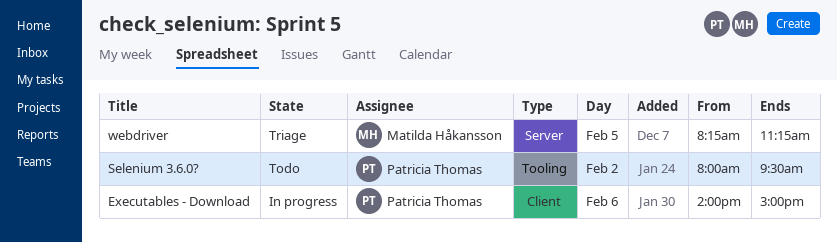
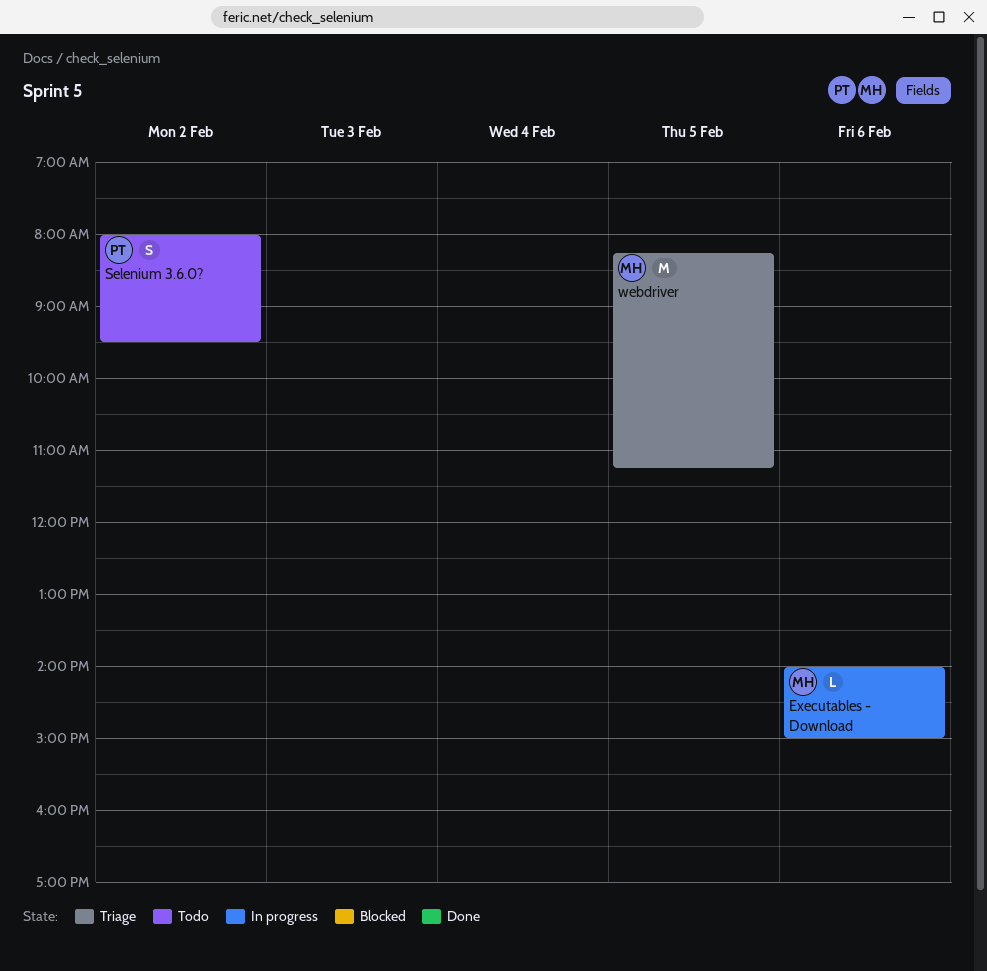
Executables - Download, owner: Patricia Thomas -> Matilda Håkansson

